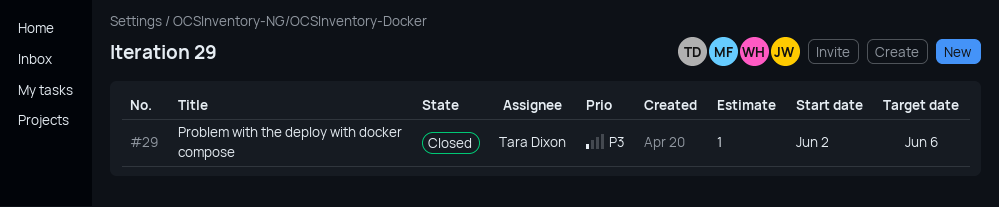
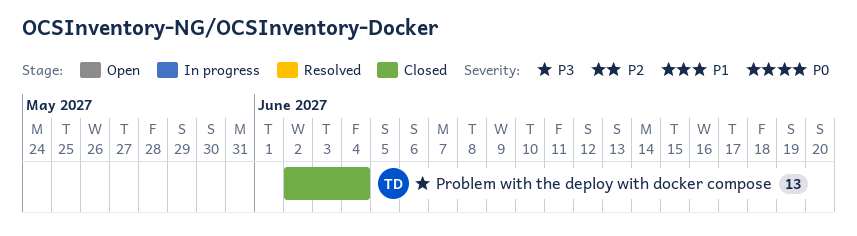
Problem with the deploy with docker compose, estimate: 1 -> 13
Problem with the deploy with docker compose, due: Jun 6 -> Jun 4

